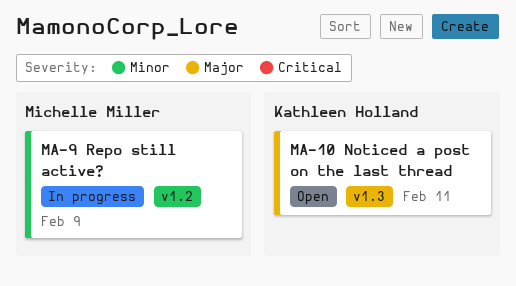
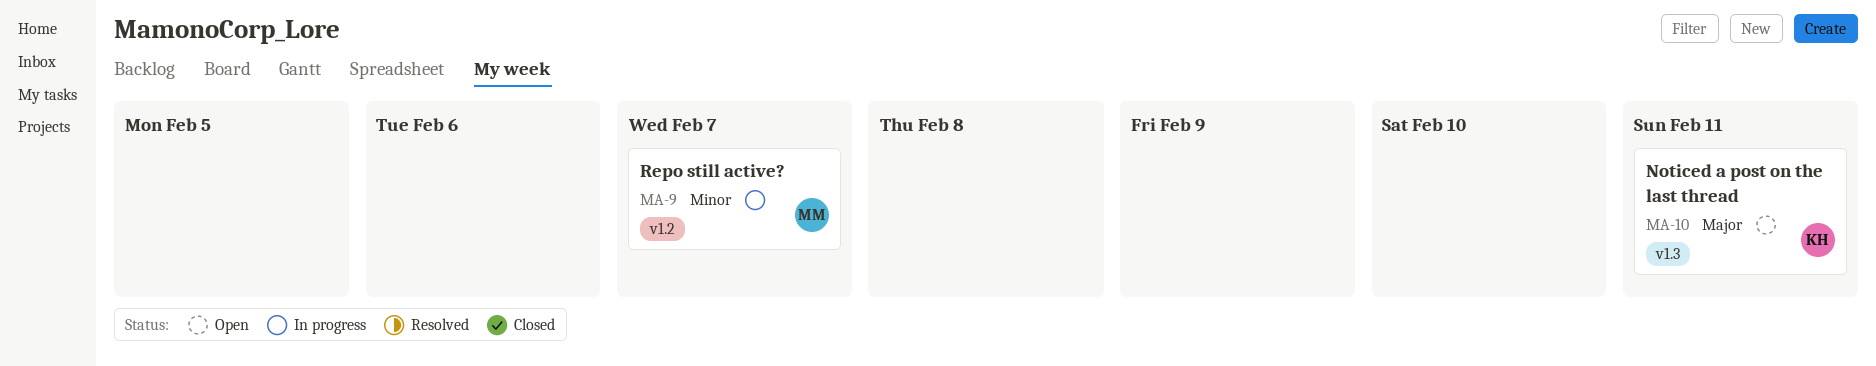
MA-9, due: Feb 9 -> Feb 7

